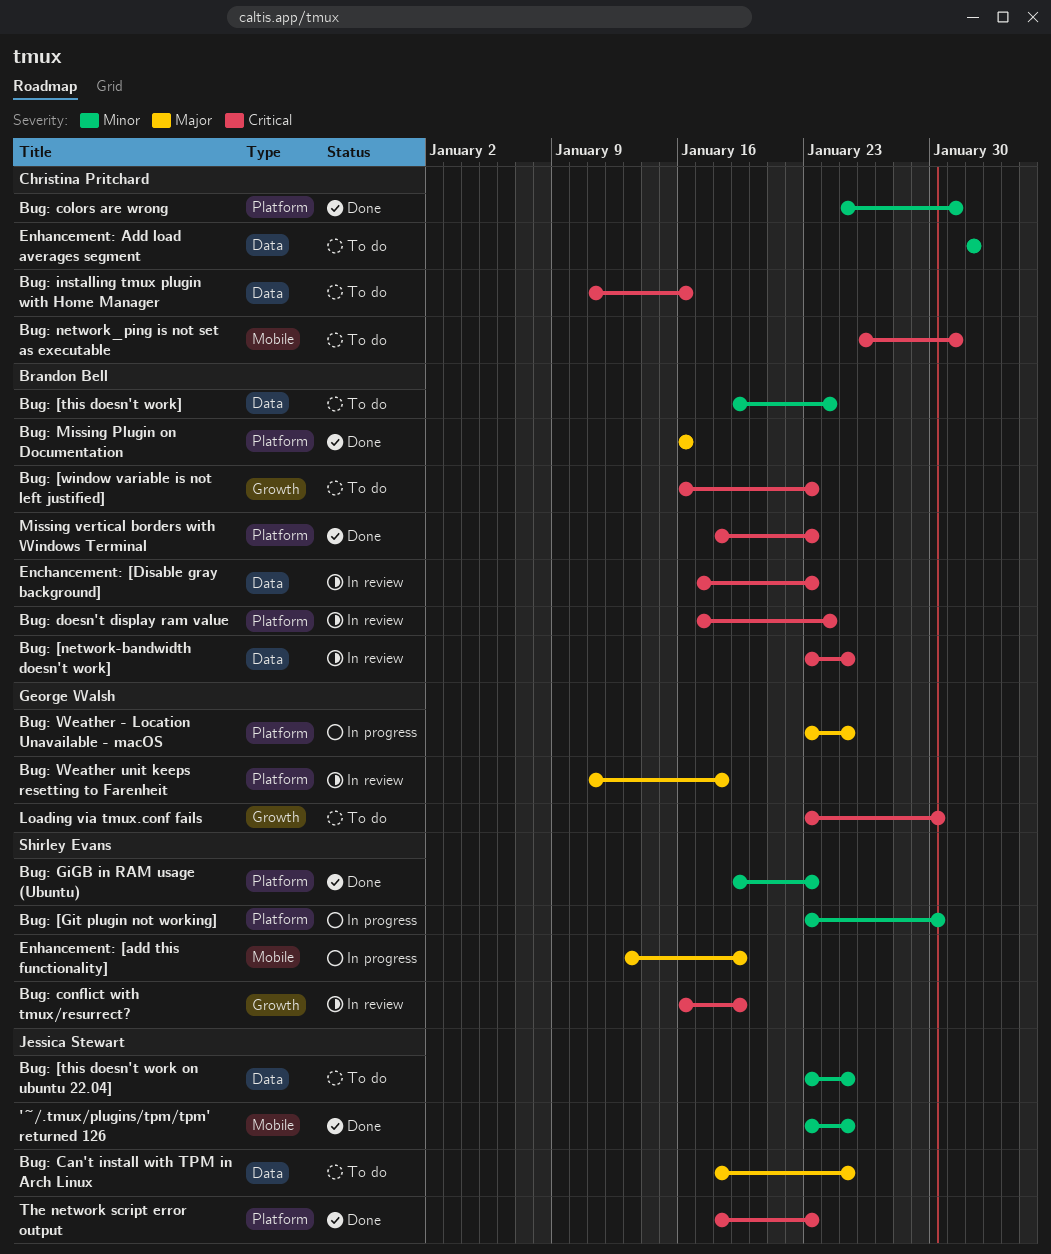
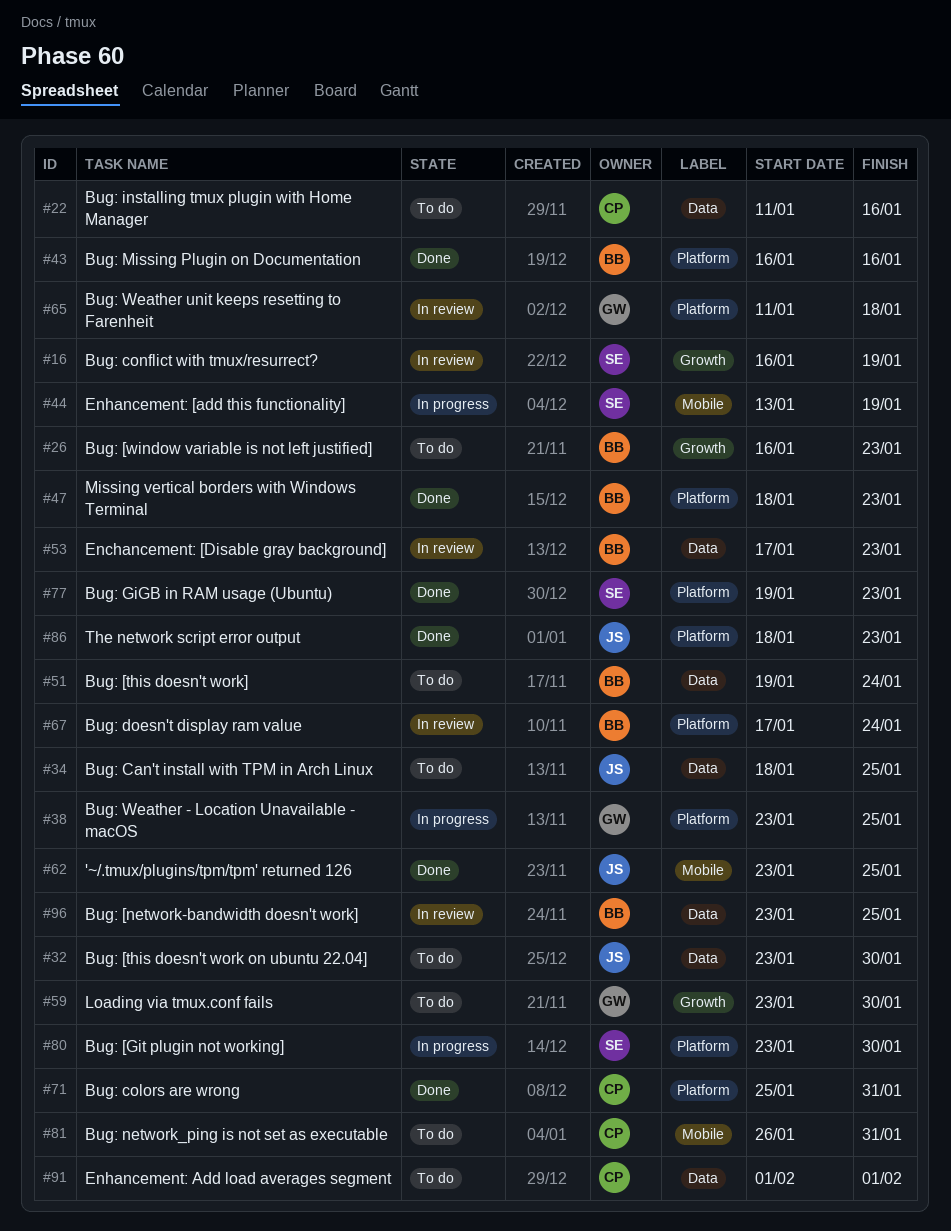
Bug: [this doesn't work on ubuntu 22.04], due: Jan 25 -> Jan 30

